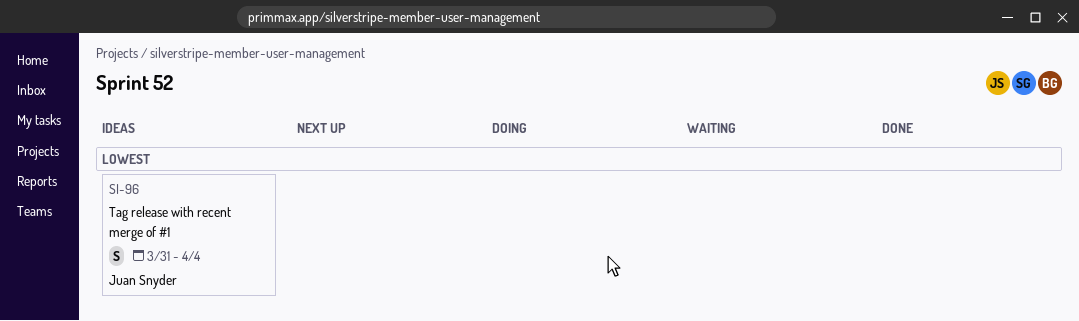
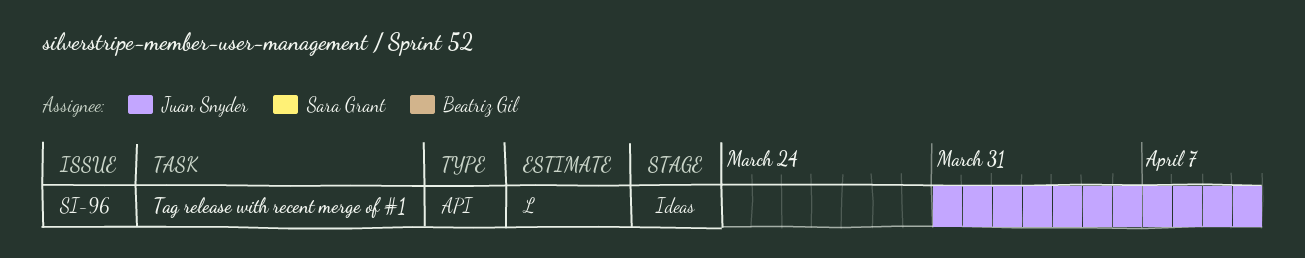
SI-96, estimate: S -> L
SI-96, due: Apr 4 -> Apr 10

